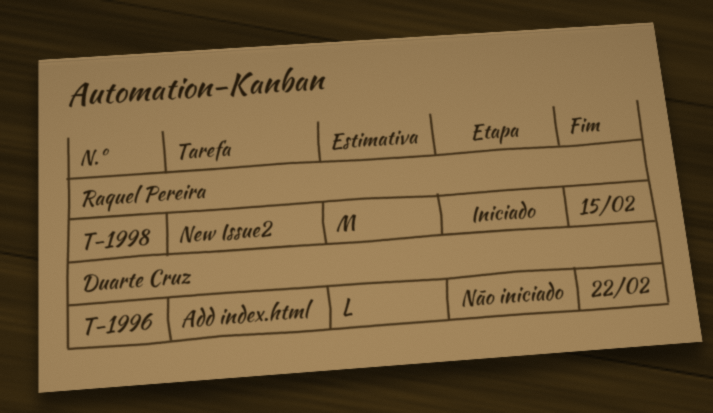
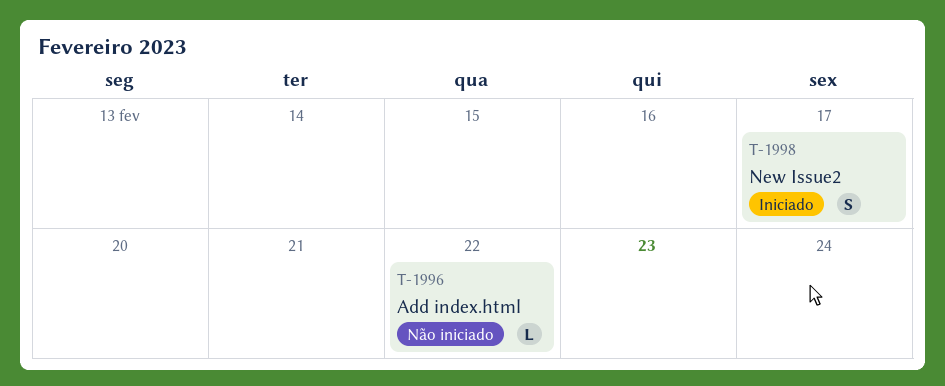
T-1998, estimate: M -> S
T-1998, due: Feb 15 -> Feb 17

